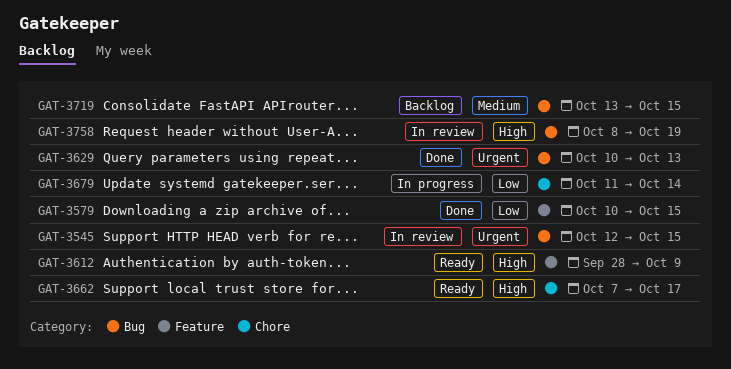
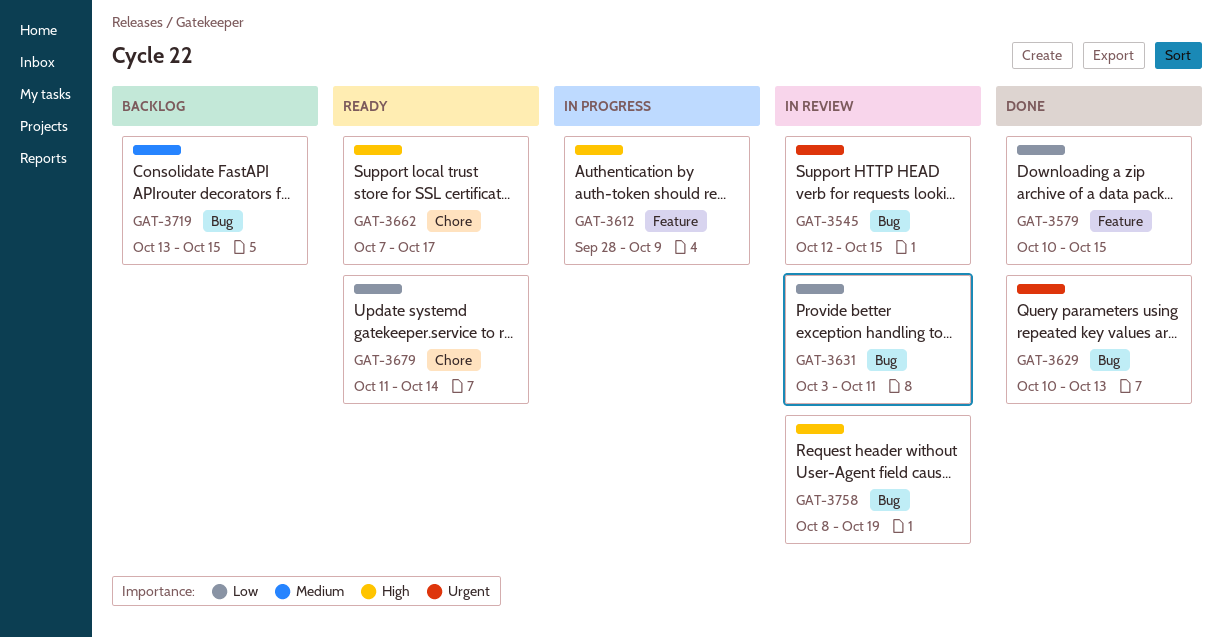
GAT-3612, status: Ready -> In progress
GAT-3631: none -> present
GAT-3679, status: In progress -> Ready

